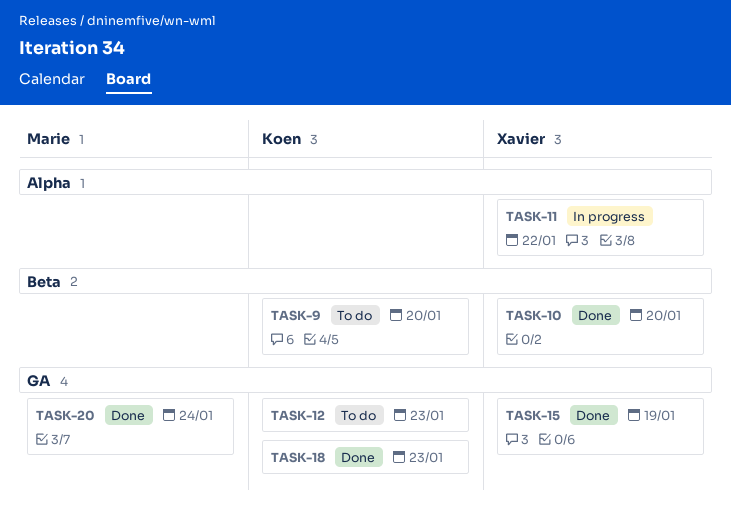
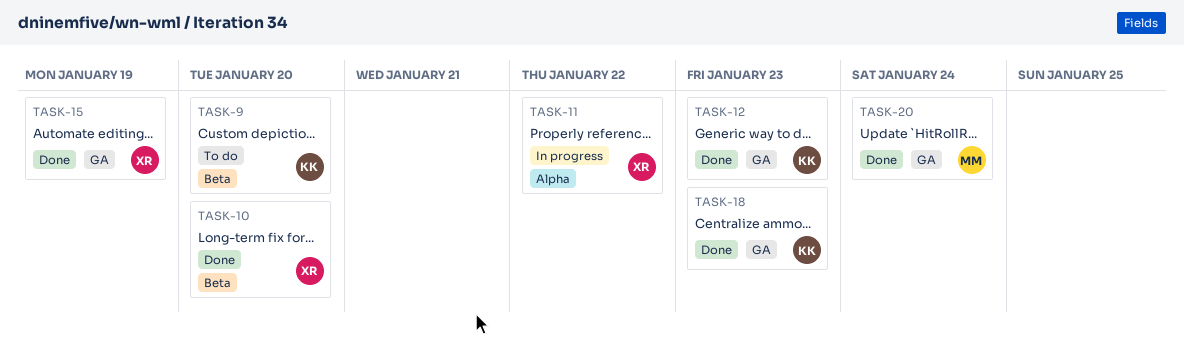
TASK-12, status: To do -> Done

